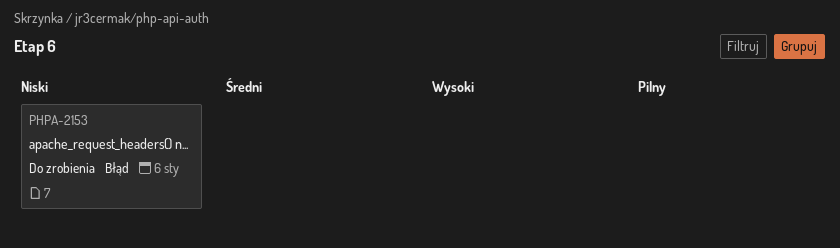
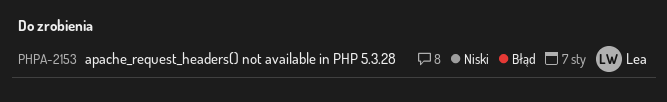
PHPA-2153, due: Jan 6 -> Jan 7

